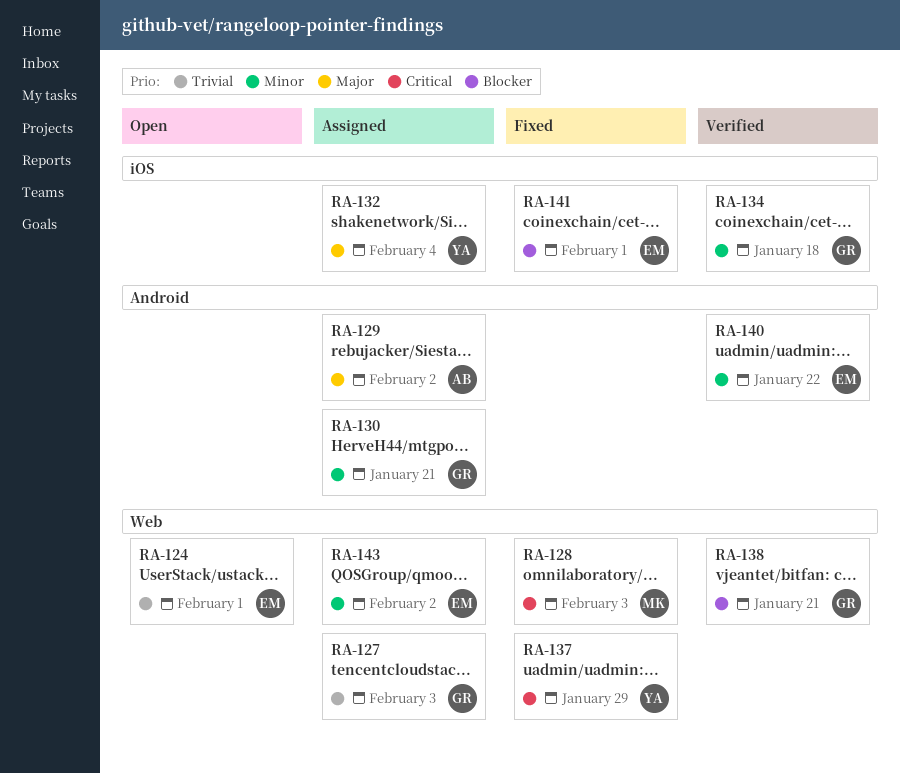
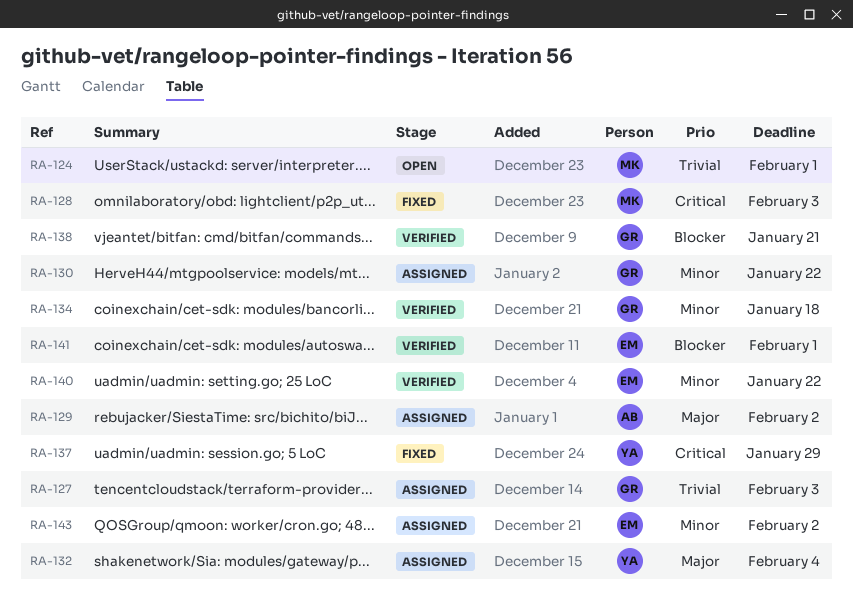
RA-124, owner: EM -> MK
RA-130, due: Jan 21 -> Jan 22
RA-141, status: Fixed -> Verified

